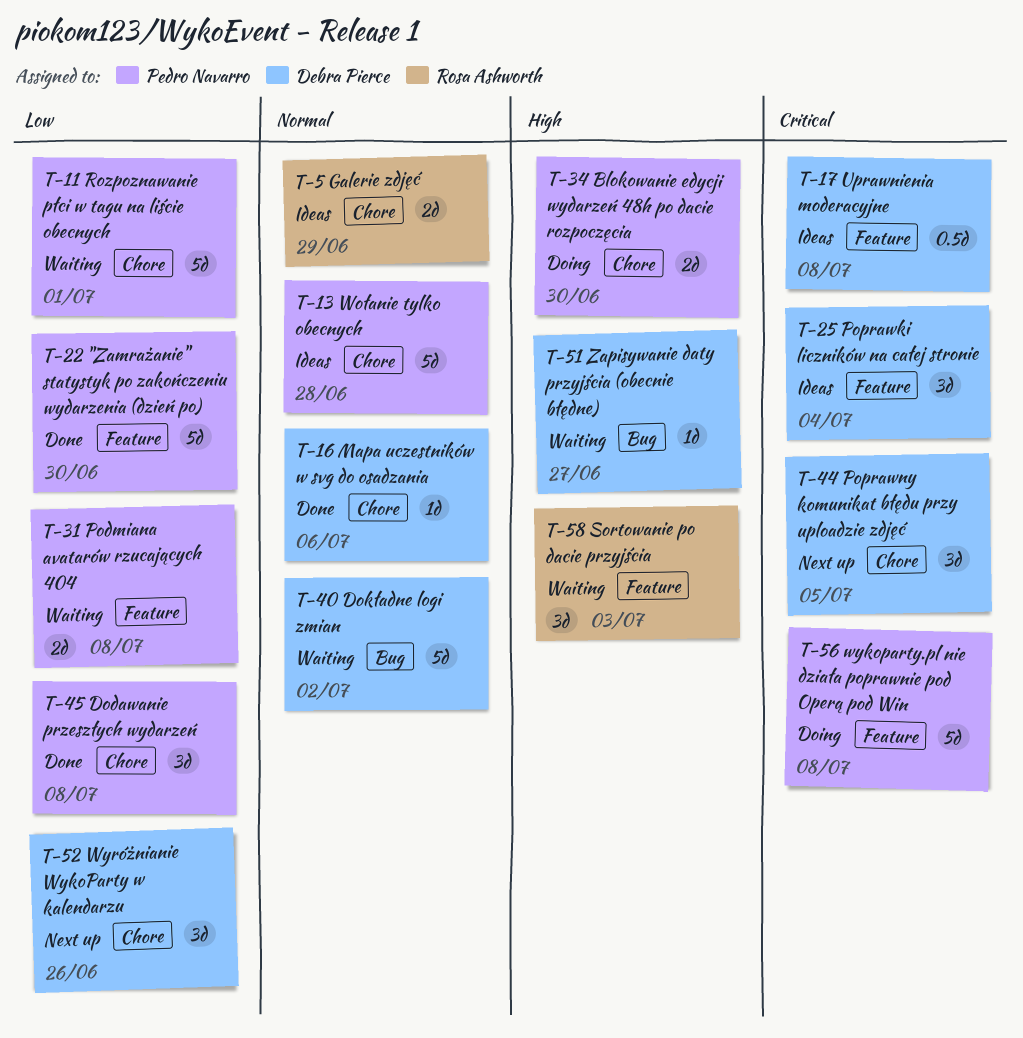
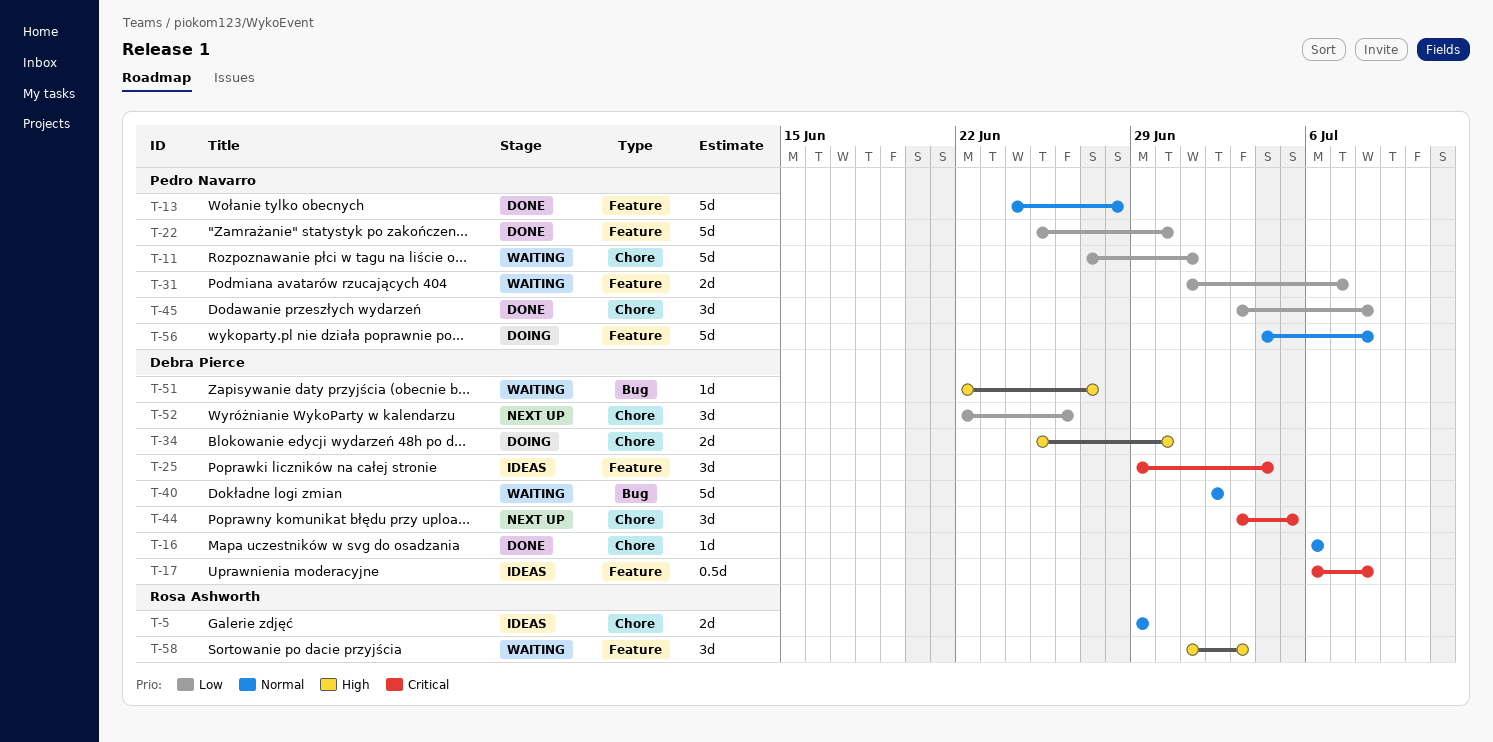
T-13, status: Ideas -> Done
T-13, label: Chore -> Feature
T-31, due: Jul 8 -> Jul 7
T-34, owner: Pedro Navarro -> Debra Pierce
T-56, priority: Critical -> Normal

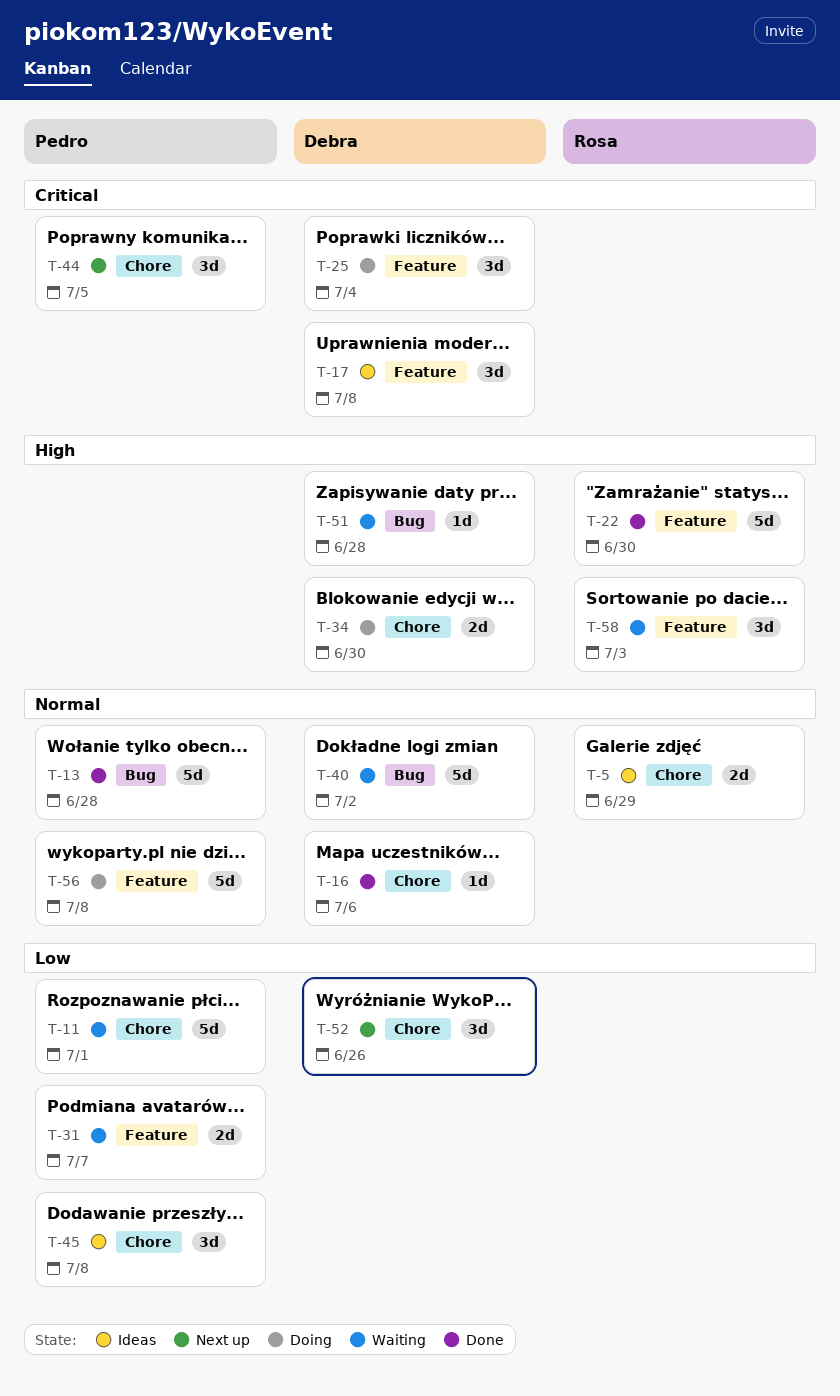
T-13, label: Feature -> Bug
T-17, estimate: 0.5d -> 3d
T-22, owner: Pedro Navarro -> Rosa Ashworth
T-22, priority: Low -> High
T-25, status: Ideas -> Doing
T-44, owner: Debra Pierce -> Pedro Navarro
T-45, status: Done -> Ideas
T-51, due: Jun 27 -> Jun 28

